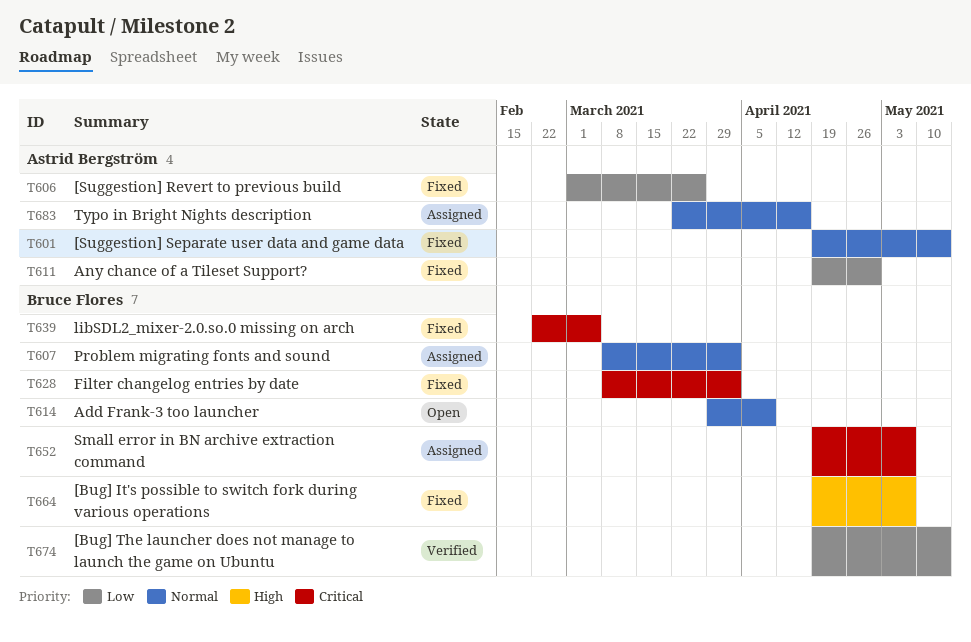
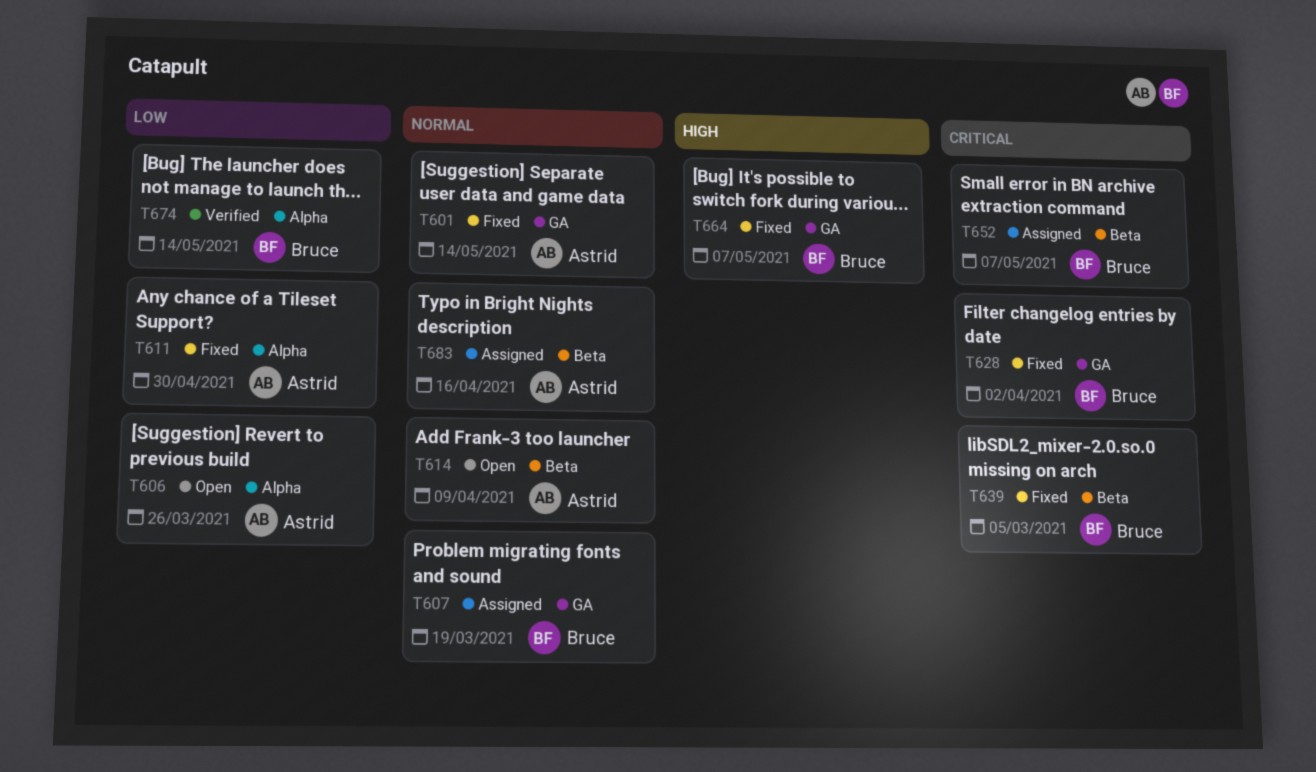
T606, status: Fixed -> Open
T607, due: Apr 2 -> Mar 19
T614, owner: Bruce Flores -> Astrid Bergström

